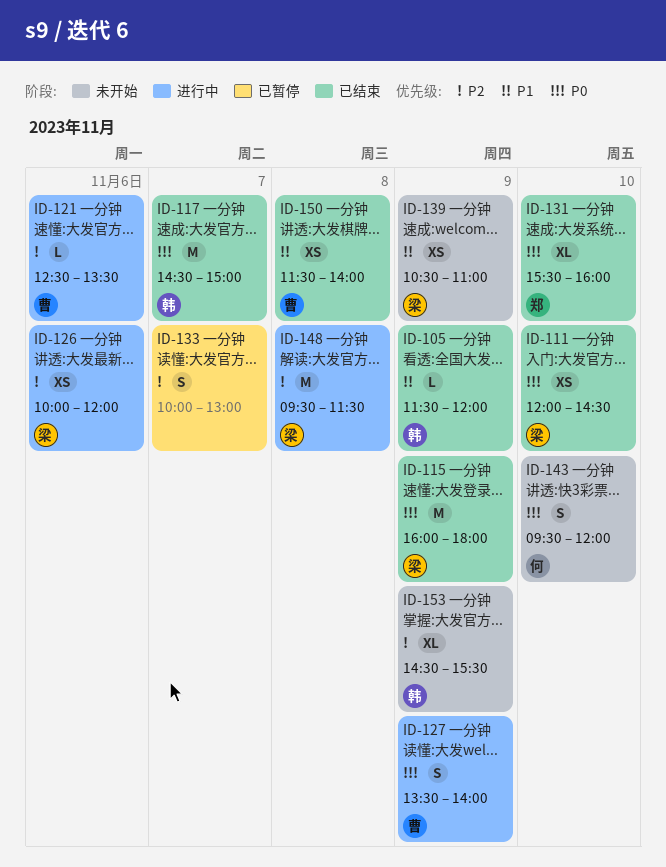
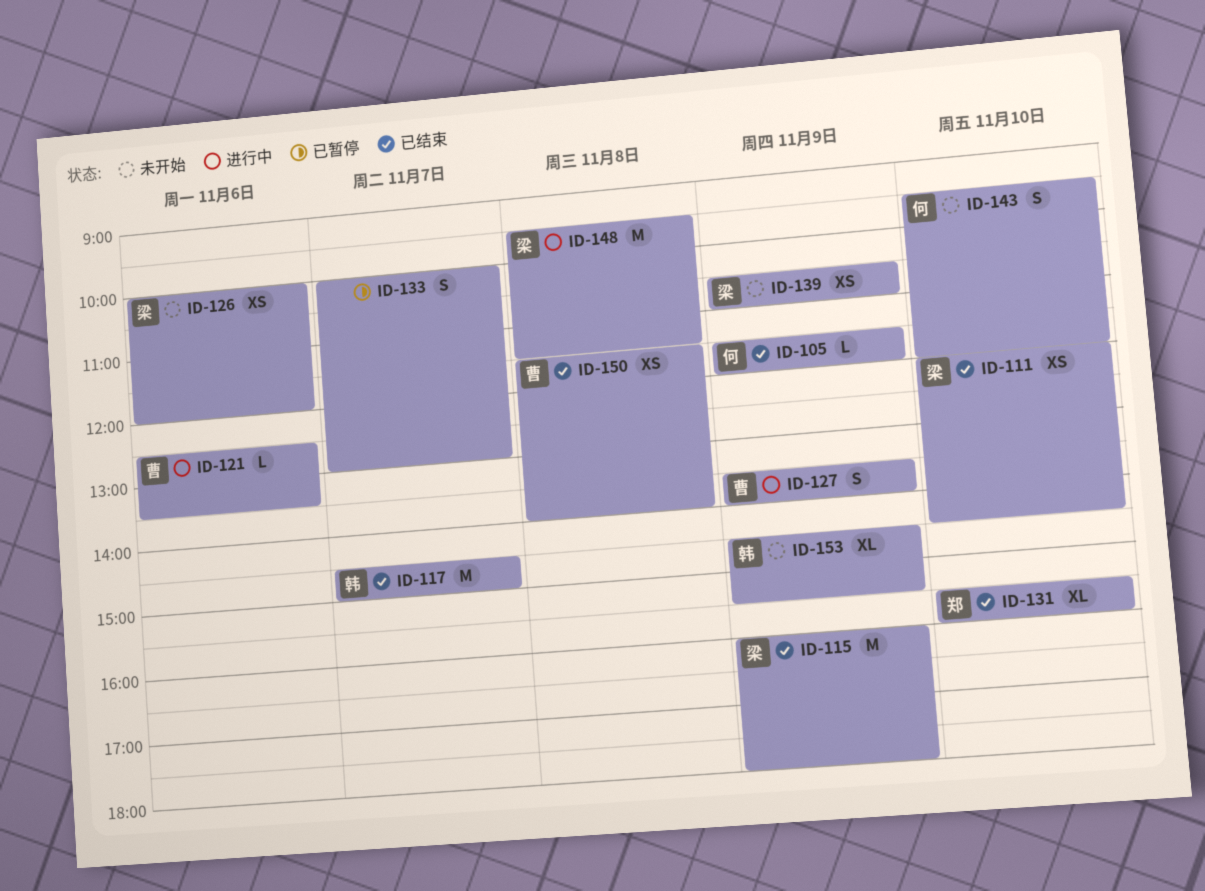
ID-105, owner: 韩 -> 何
ID-126, status: 进行中 -> 未开始

